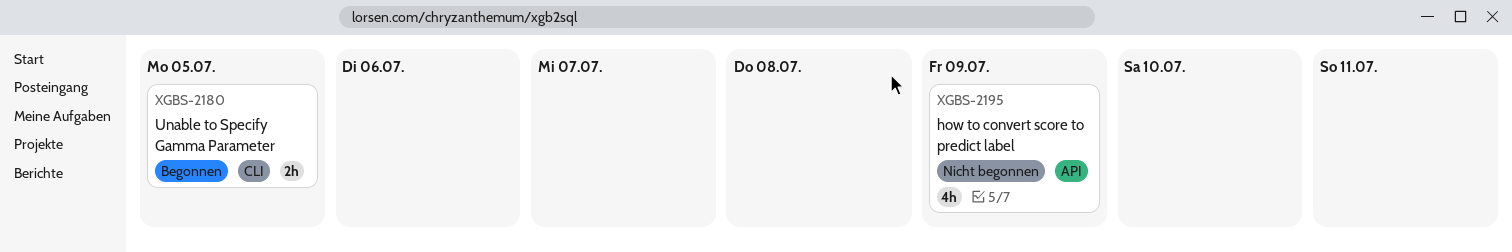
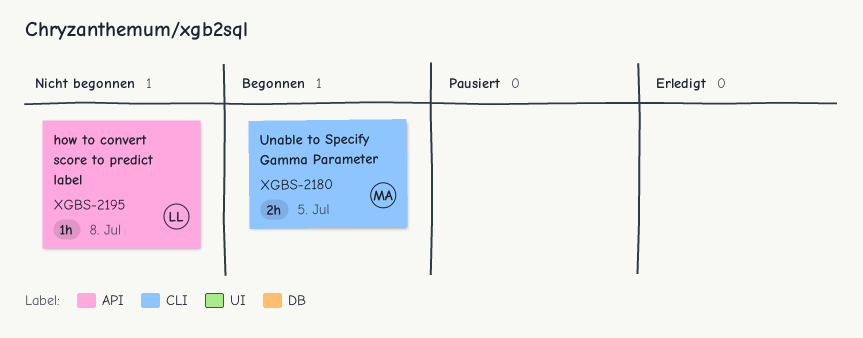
XGBS-2195, estimate: 4h -> 1h
XGBS-2195, due: Jul 9 -> Jul 8

